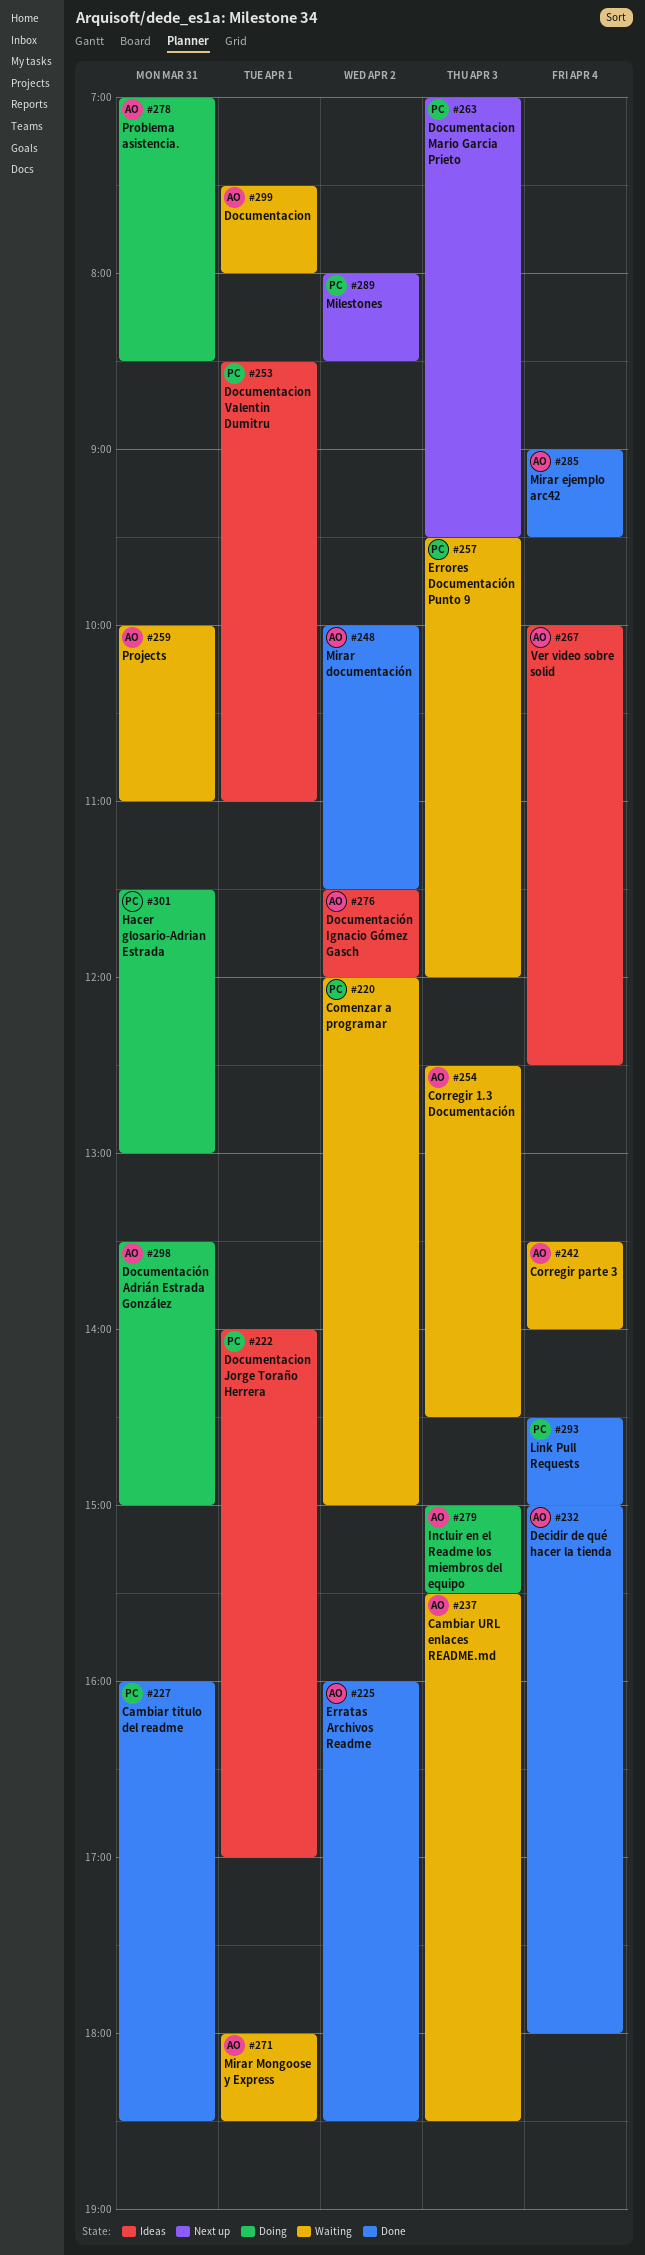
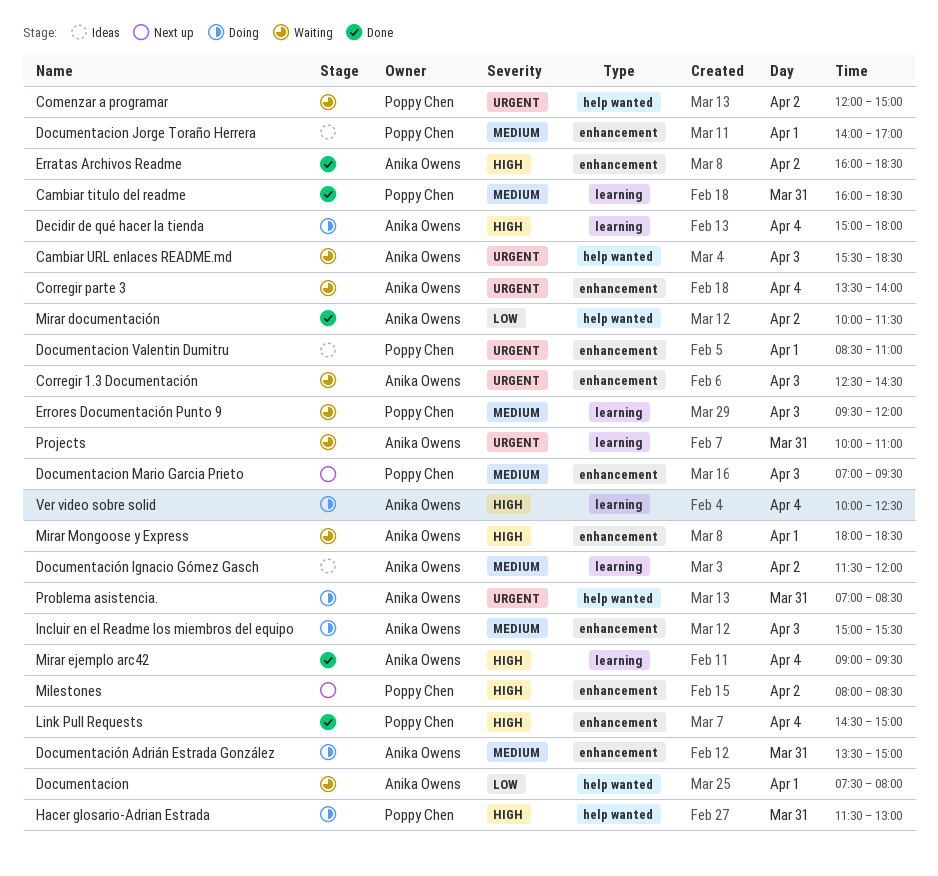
Decidir de qué hacer la tienda, status: Done -> Doing
Ver video sobre solid, status: Ideas -> Doing

